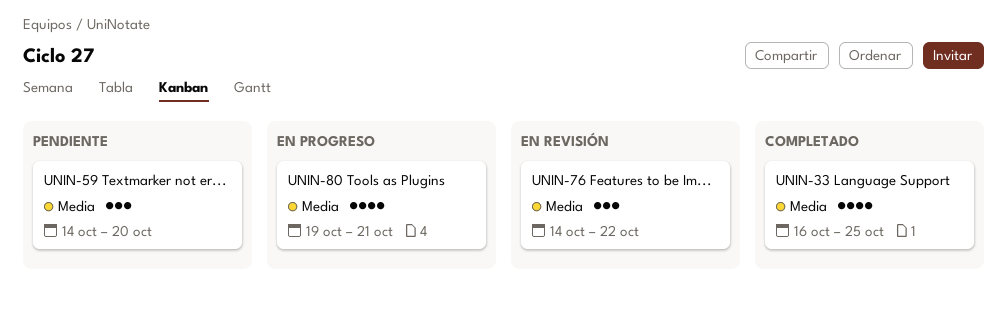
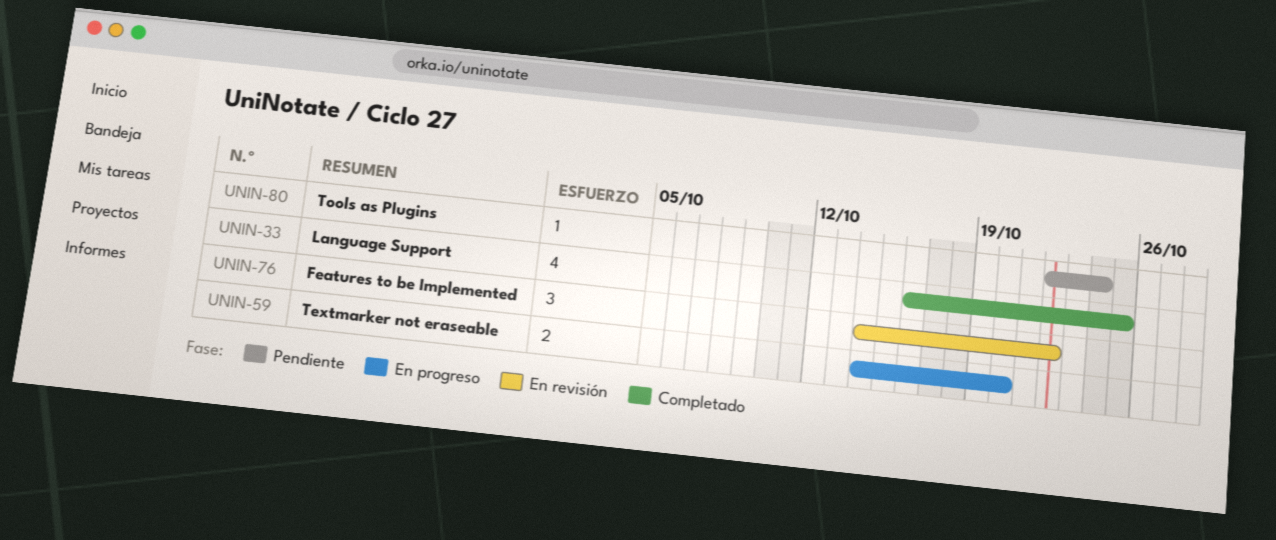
UNIN-59, status: Pendiente -> En progreso
UNIN-59, estimate: 3 -> 2
UNIN-80, status: En progreso -> Pendiente
UNIN-80, estimate: 4 -> 1
UNIN-80, start: Oct 19 -> Oct 22
UNIN-80, due: Oct 21 -> Oct 24

